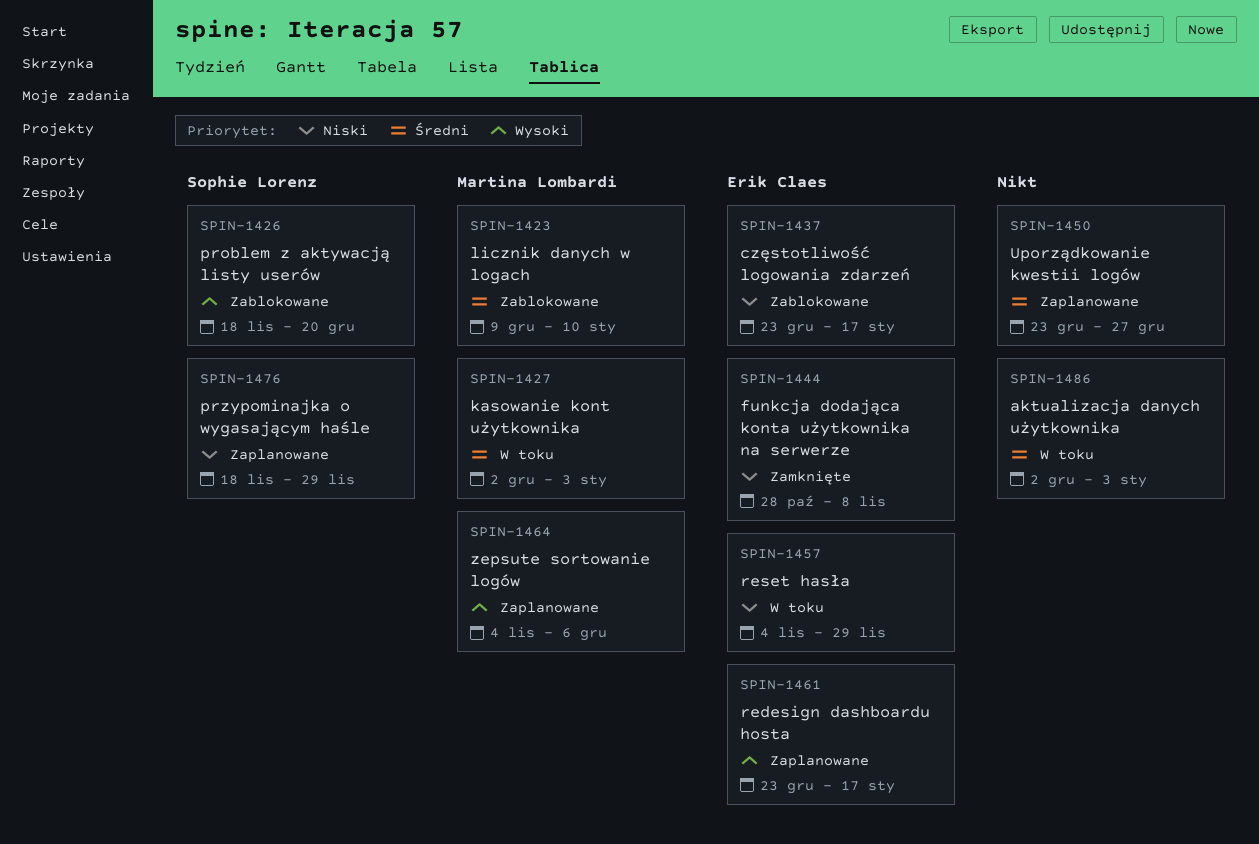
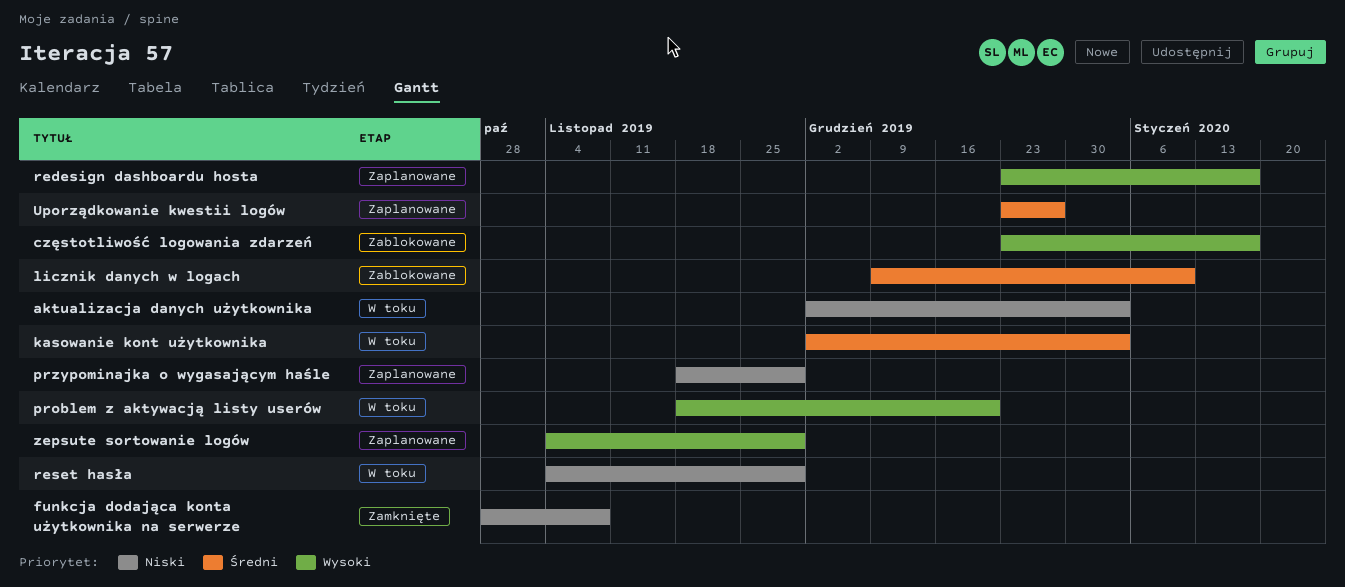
aktualizacja danych użytkownika, priority: Średni -> Niski
częstotliwość logowania zdarzeń, priority: Niski -> Wysoki
problem z aktywacją listy userów, status: Zablokowane -> W toku
zepsute sortowanie logów, due: Dec 6 -> Nov 29

